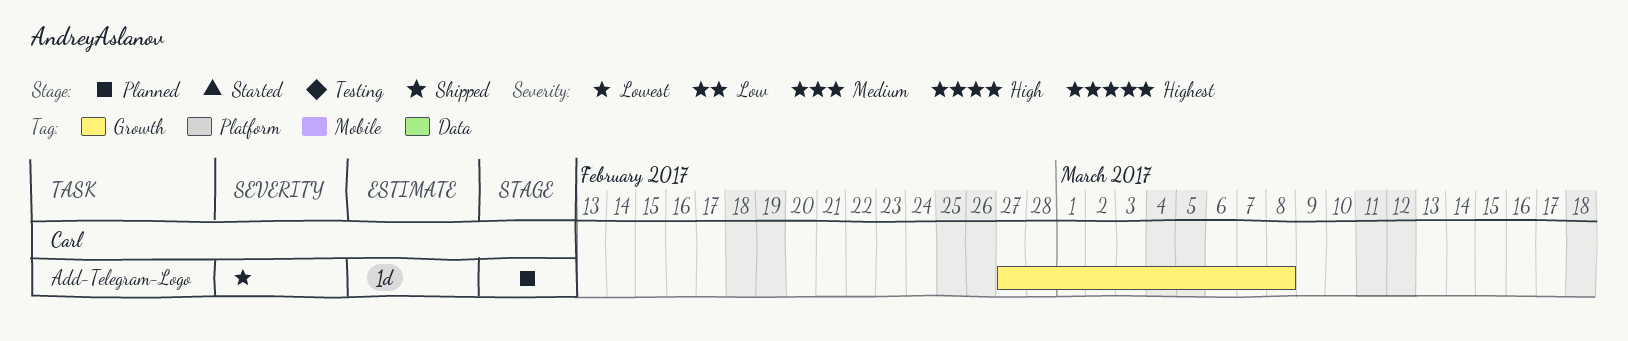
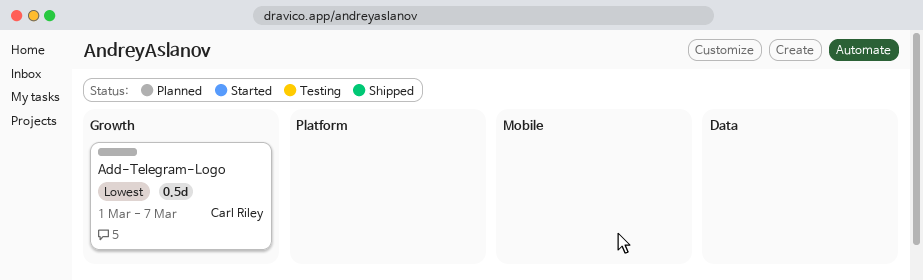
Add-Telegram-Logo, estimate: 1d -> 0.5d
Add-Telegram-Logo, start: Feb 27 -> Mar 1
Add-Telegram-Logo, due: Mar 8 -> Mar 7

